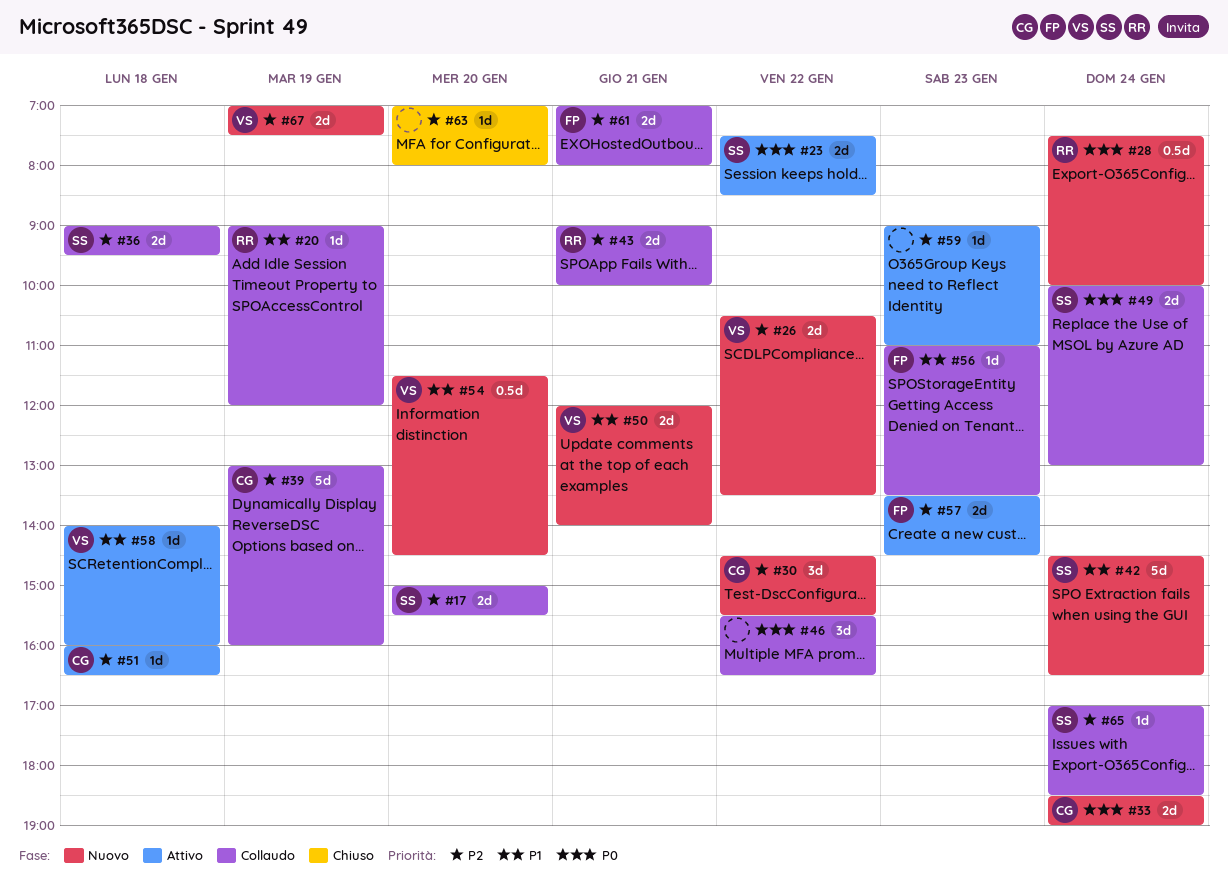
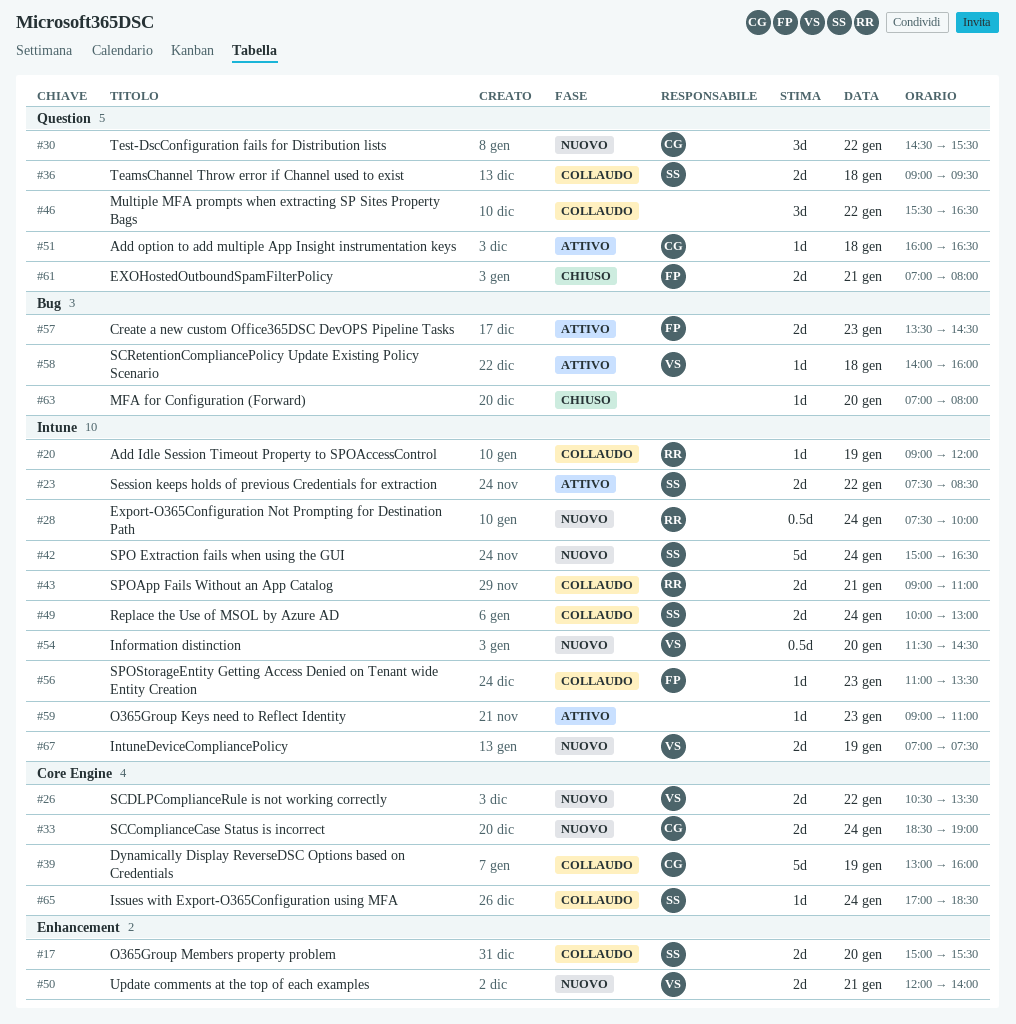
#42, begins: 14:30 -> 15:00
#43, ends: 10:00 -> 11:00
#61, status: Collaudo -> Chiuso

